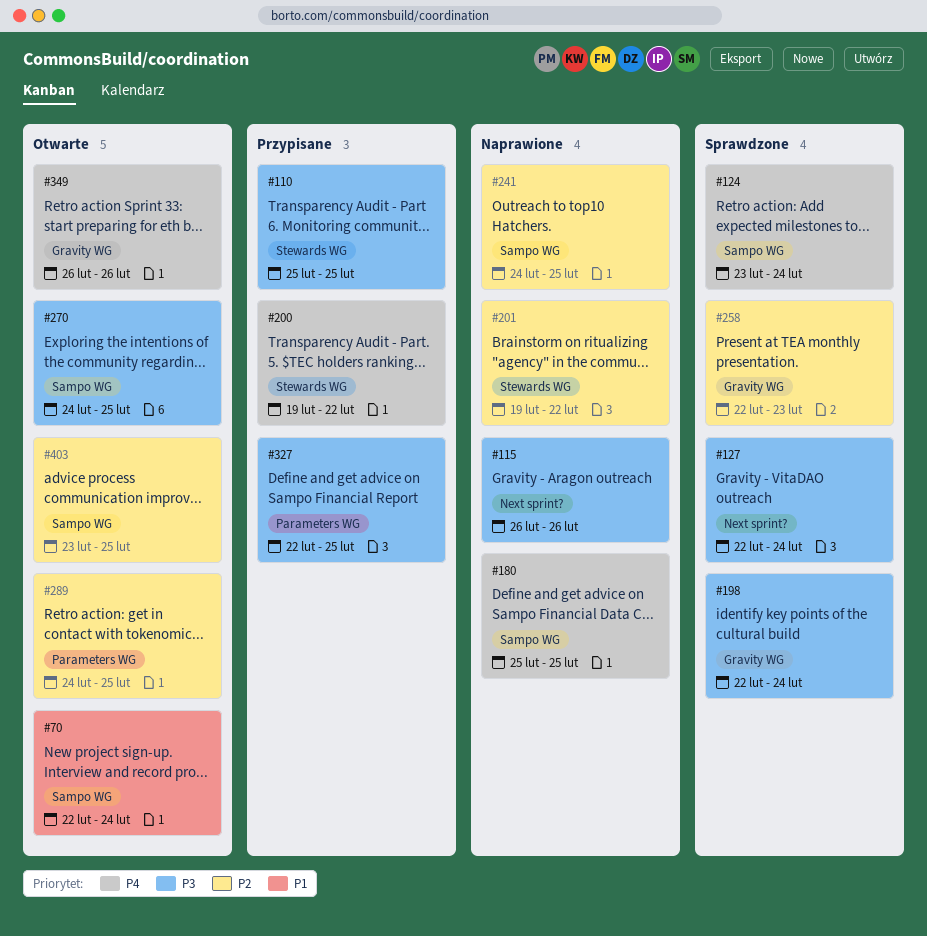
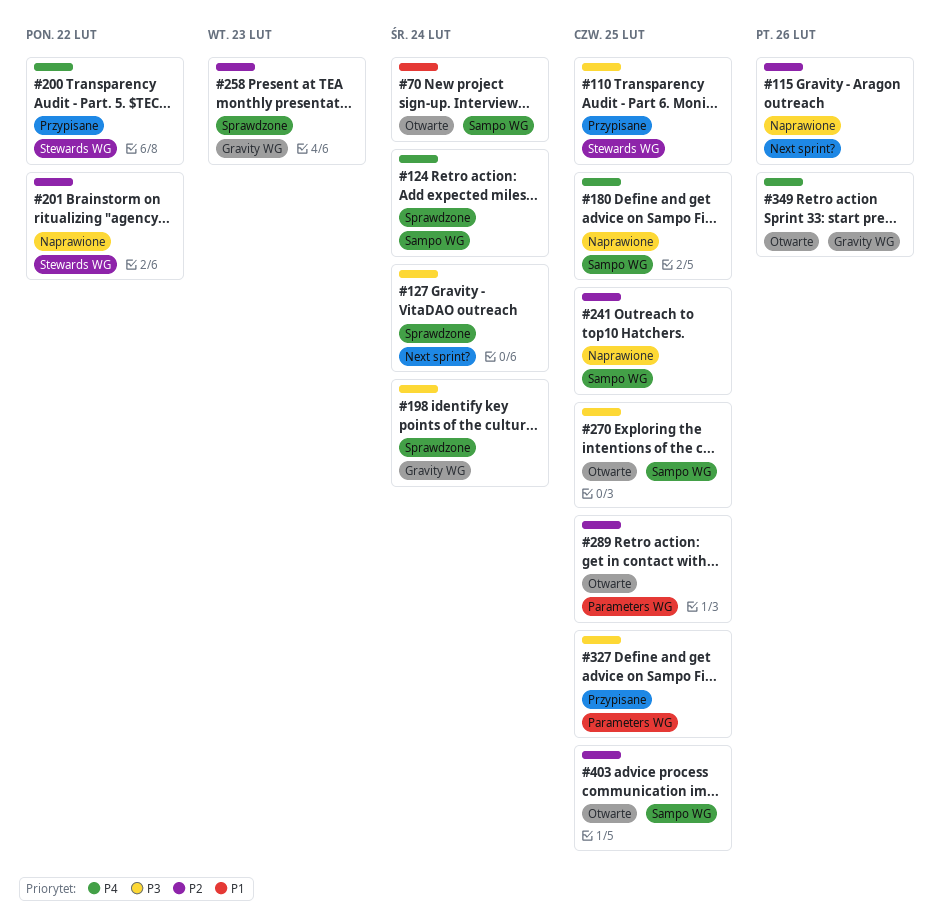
#115, priority: P3 -> P2

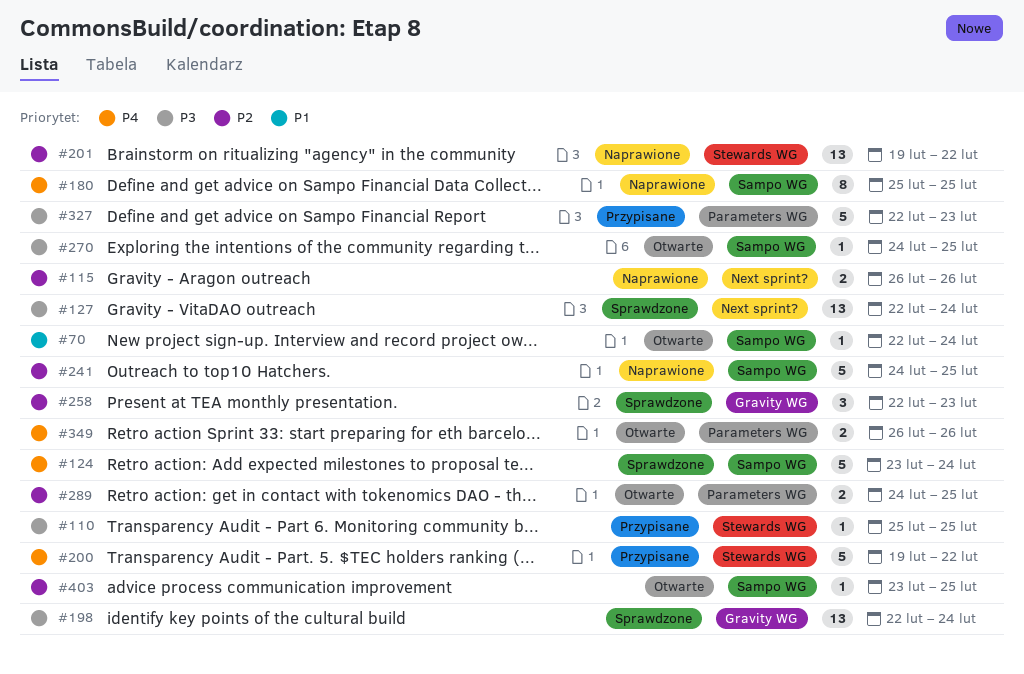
#327, due: Feb 25 -> Feb 23
#349, label: Gravity WG -> Parameters WG

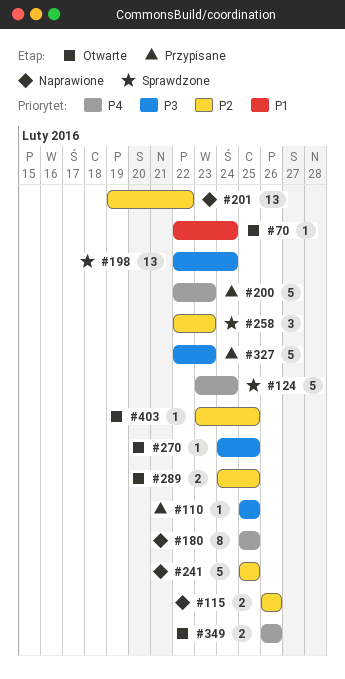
#127: present -> none
#200, start: Feb 19 -> Feb 22
#200, due: Feb 22 -> Feb 23
#241, start: Feb 24 -> Feb 25

